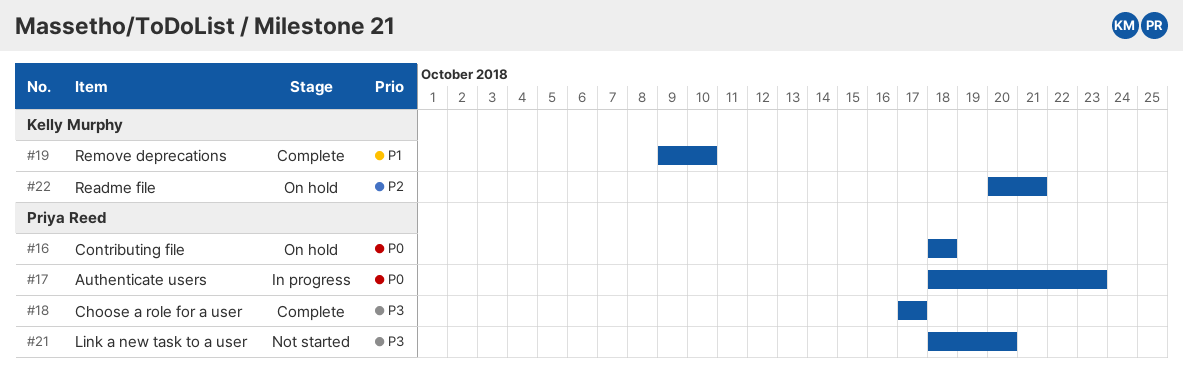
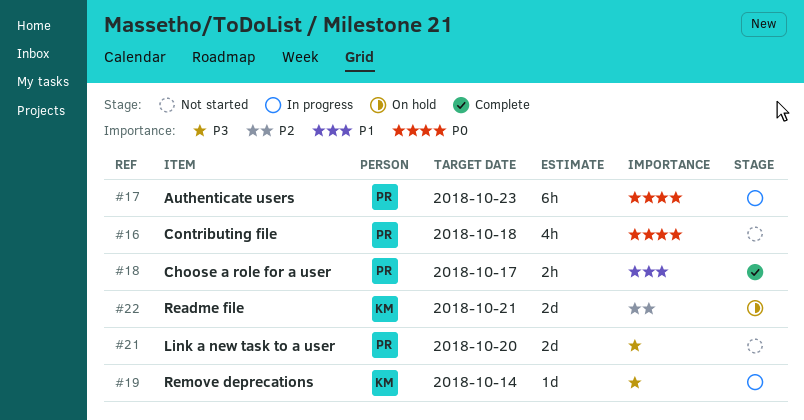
#16, status: On hold -> Not started
#18, priority: P3 -> P1
#19, status: Complete -> In progress
#19, priority: P1 -> P3
#19, due: Oct 10 -> Oct 14

